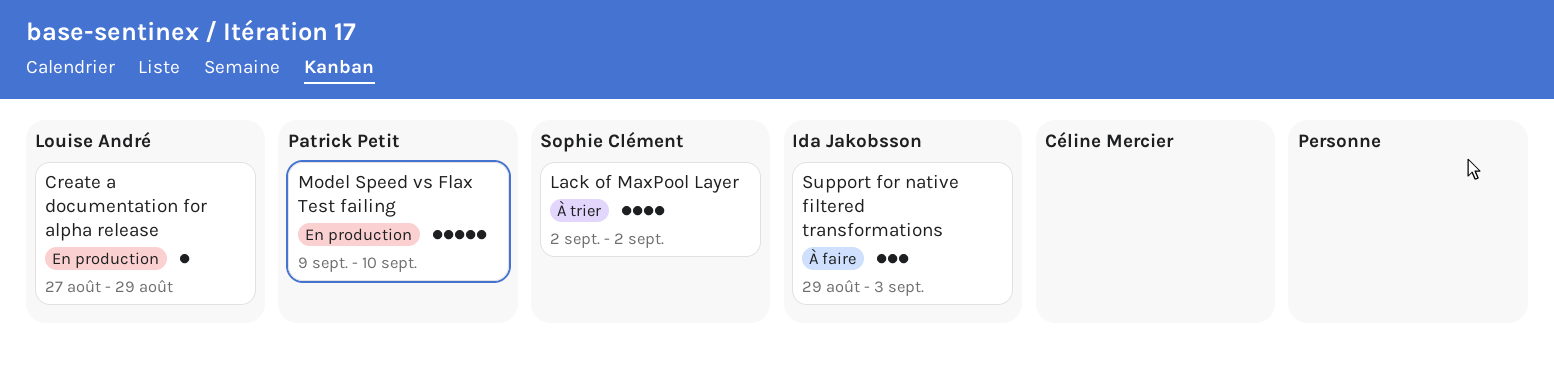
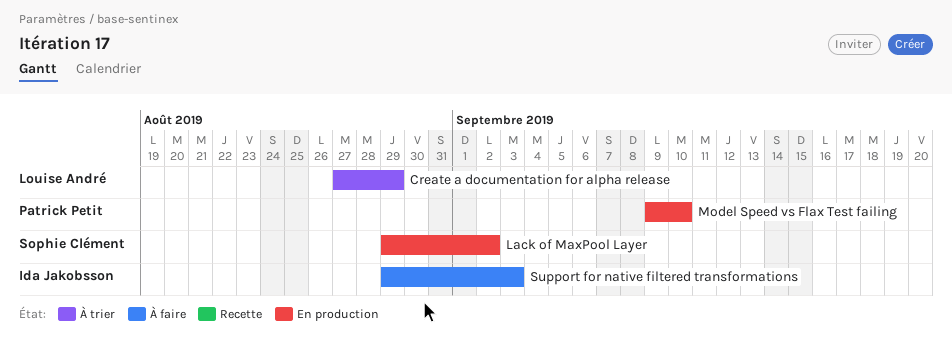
Create a documentation for alpha release, status: En production -> À trier
Lack of MaxPool Layer, status: À trier -> En production
Lack of MaxPool Layer, start: Sep 2 -> Aug 29

